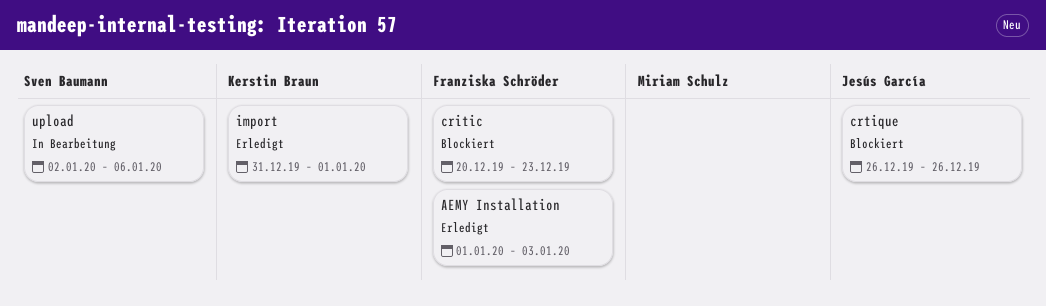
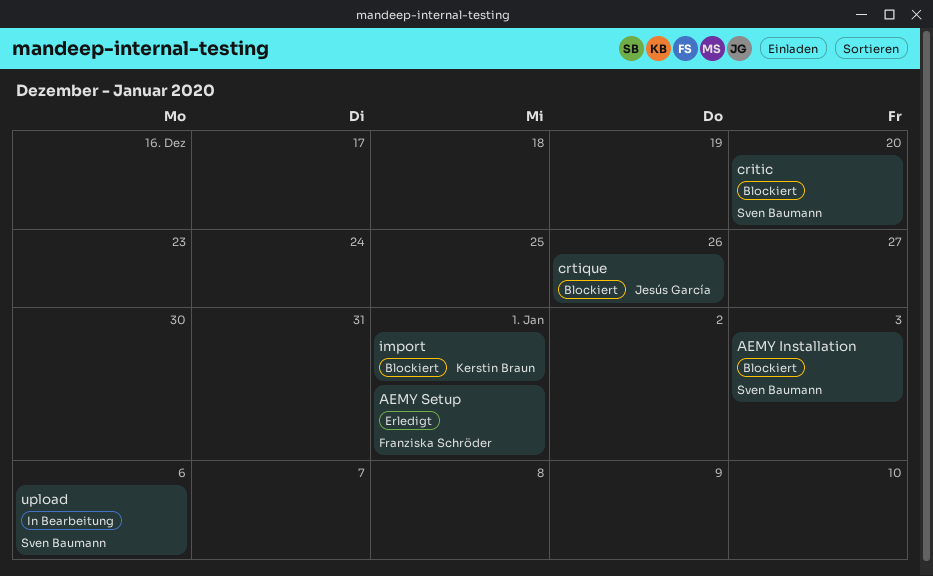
AEMY Installation, status: Erledigt -> Blockiert
AEMY Installation, owner: Franziska Schröder -> Sven Baumann
AEMY Setup: none -> present
critic, owner: Franziska Schröder -> Sven Baumann
critic, due: Dec 23 -> Dec 20
import, status: Erledigt -> Blockiert

